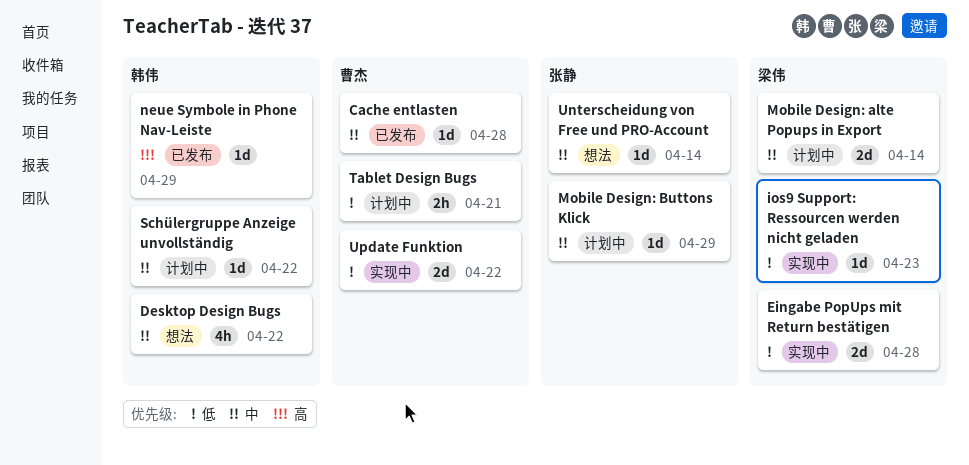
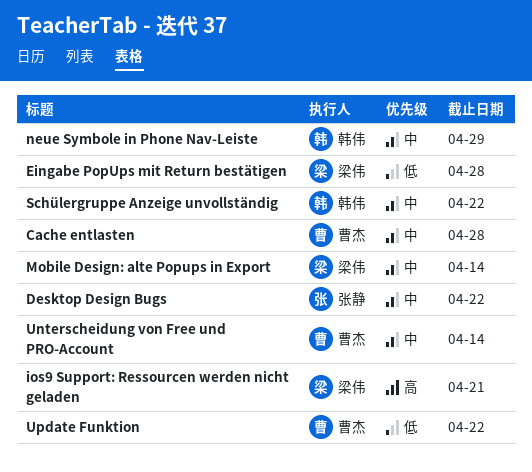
Desktop Design Bugs, owner: 韩伟 -> 张静
ios9 Support: Ressourcen werden nicht geladen, priority: 低 -> 高
ios9 Support: Ressourcen werden nicht geladen, due: Apr 23 -> Apr 21
Mobile Design: Buttons Klick: present -> none
neue Symbole in Phone Nav-Leiste, priority: 高 -> 中
Tablet Design Bugs: present -> none
Unterscheidung von Free und PRO-Account, owner: 张静 -> 曹杰

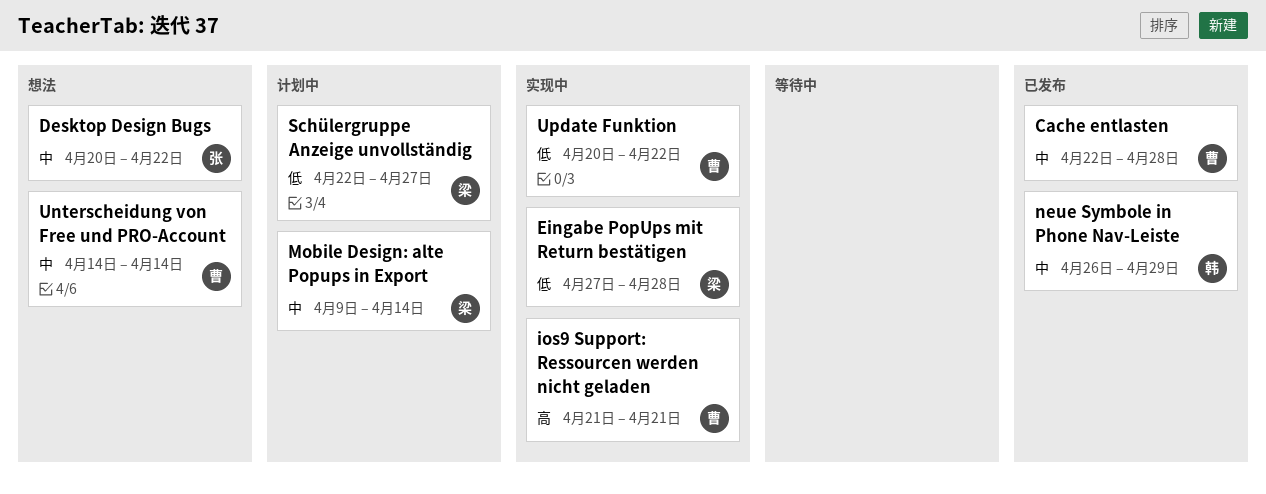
ios9 Support: Ressourcen werden nicht geladen, owner: 梁伟 -> 曹杰
Schülergruppe Anzeige unvollständig, owner: 韩伟 -> 梁伟
Schülergruppe Anzeige unvollständig, priority: 中 -> 低
Schülergruppe Anzeige unvollständig, due: Apr 22 -> Apr 27

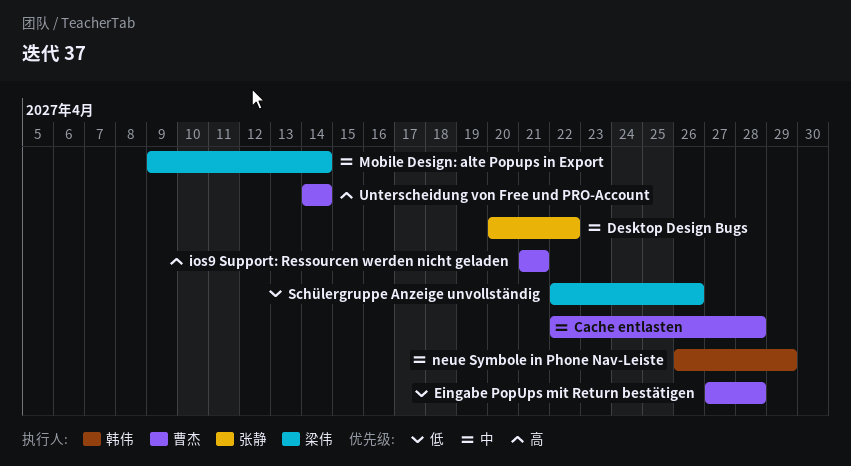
Eingabe PopUps mit Return bestätigen, owner: 梁伟 -> 曹杰
Schülergruppe Anzeige unvollständig, due: Apr 27 -> Apr 26
Unterscheidung von Free und PRO-Account, priority: 中 -> 高
Update Funktion: present -> none

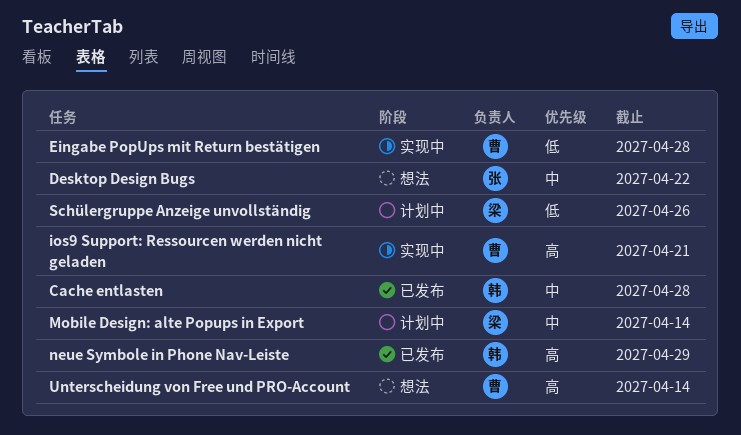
Cache entlasten, owner: 曹杰 -> 韩伟
neue Symbole in Phone Nav-Leiste, priority: 中 -> 高

